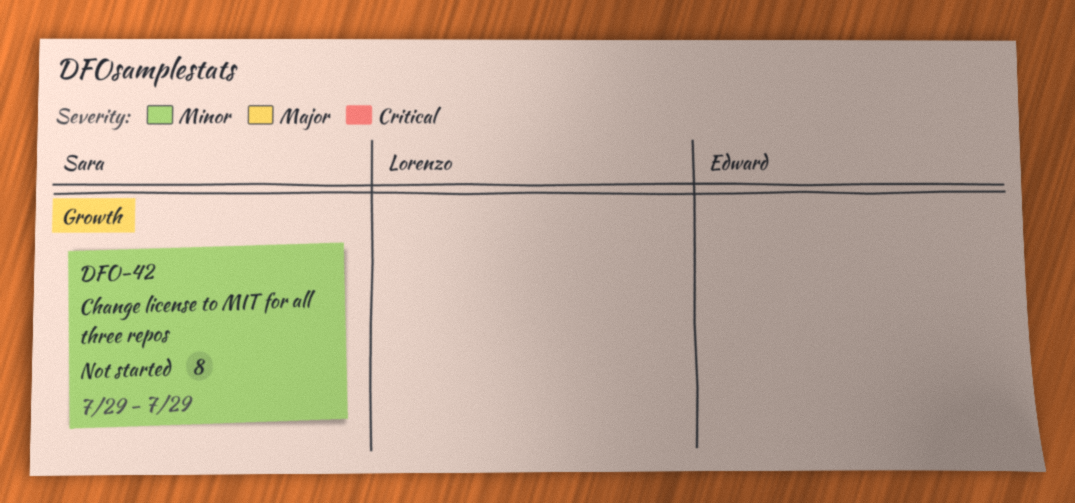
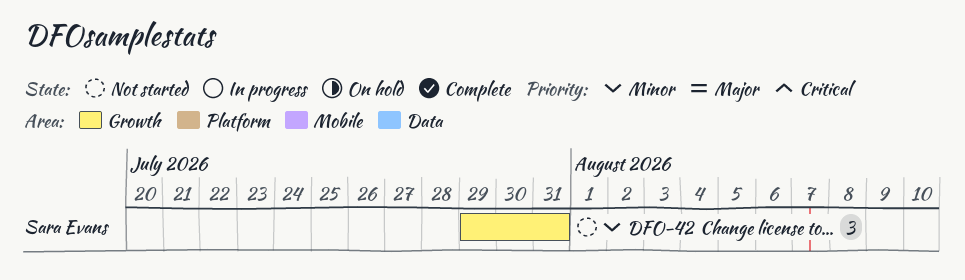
DFO-42, estimate: 8 -> 3
DFO-42, due: Jul 29 -> Jul 31

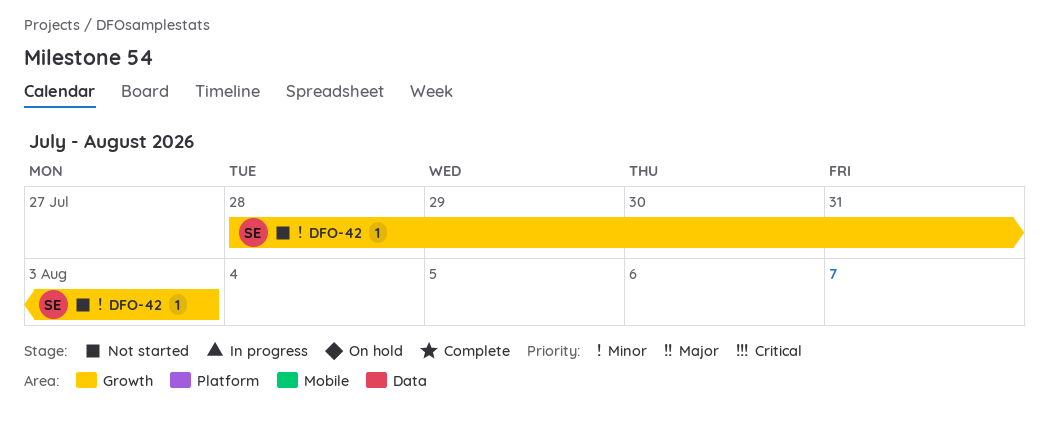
DFO-42, estimate: 3 -> 1
DFO-42, start: Jul 29 -> Jul 28
DFO-42, due: Jul 31 -> Aug 3

